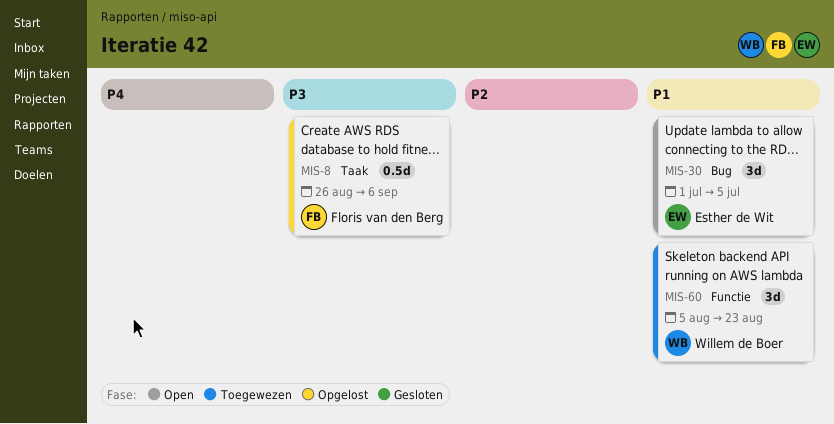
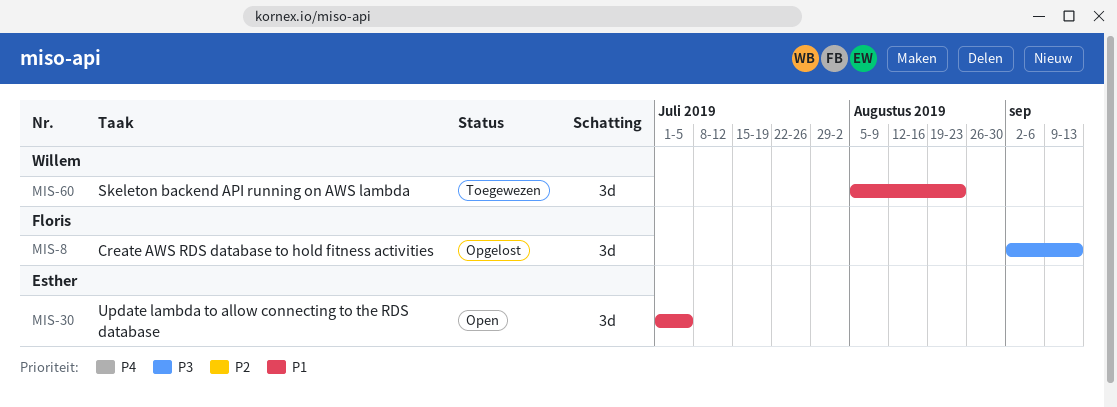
MIS-8, estimate: 0.5d -> 3d
MIS-8, start: Aug 26 -> Sep 2
MIS-8, due: Sep 6 -> Sep 13

